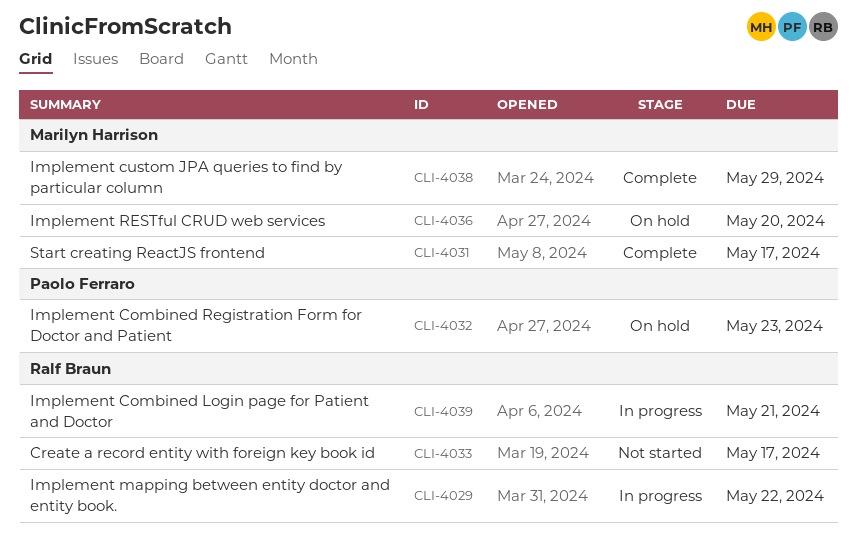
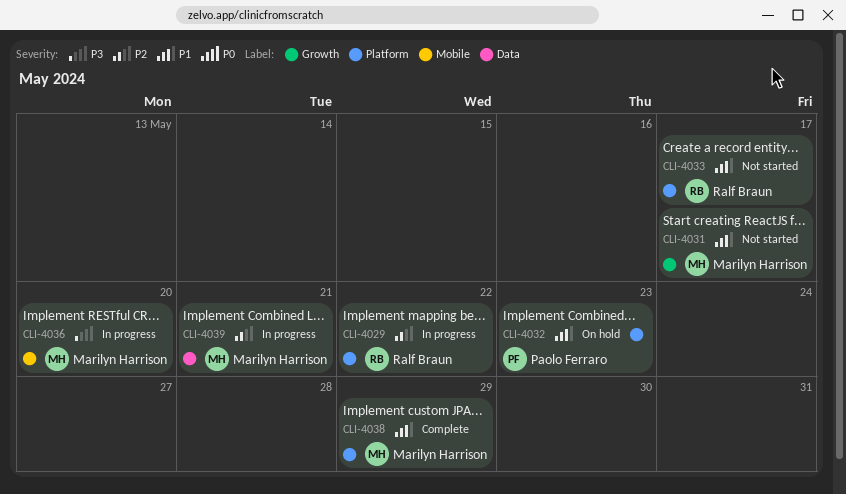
CLI-4031, status: Complete -> Not started
CLI-4036, status: On hold -> In progress
CLI-4039, owner: Ralf Braun -> Marilyn Harrison

